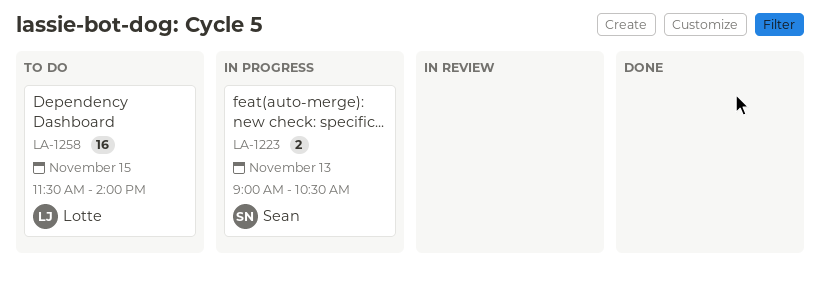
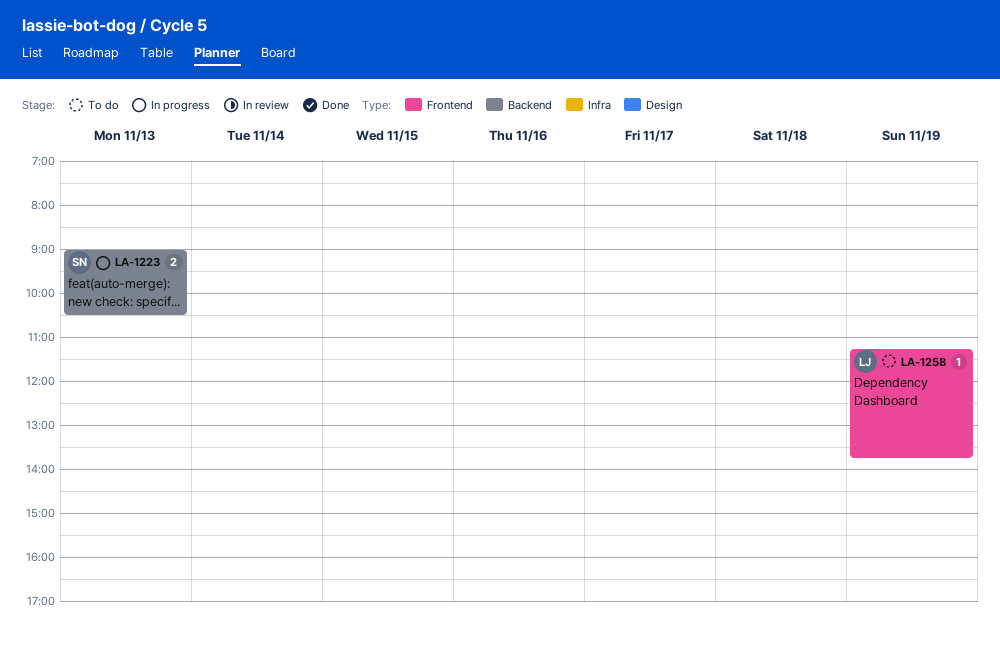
LA-1258, estimate: 16 -> 1
LA-1258, day: Nov 15 -> Nov 19
LA-1258, begins: 11:30 -> 11:15
LA-1258, ends: 14:00 -> 13:45

